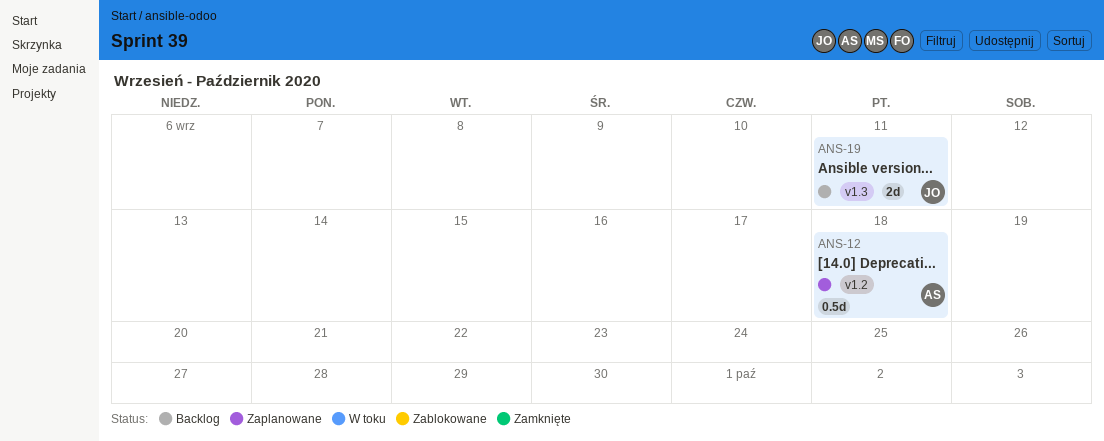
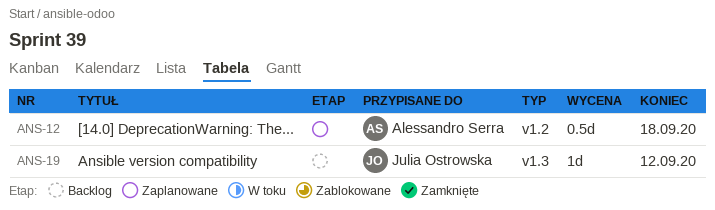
ANS-19, estimate: 2d -> 1d
ANS-19, due: Sep 11 -> Sep 12

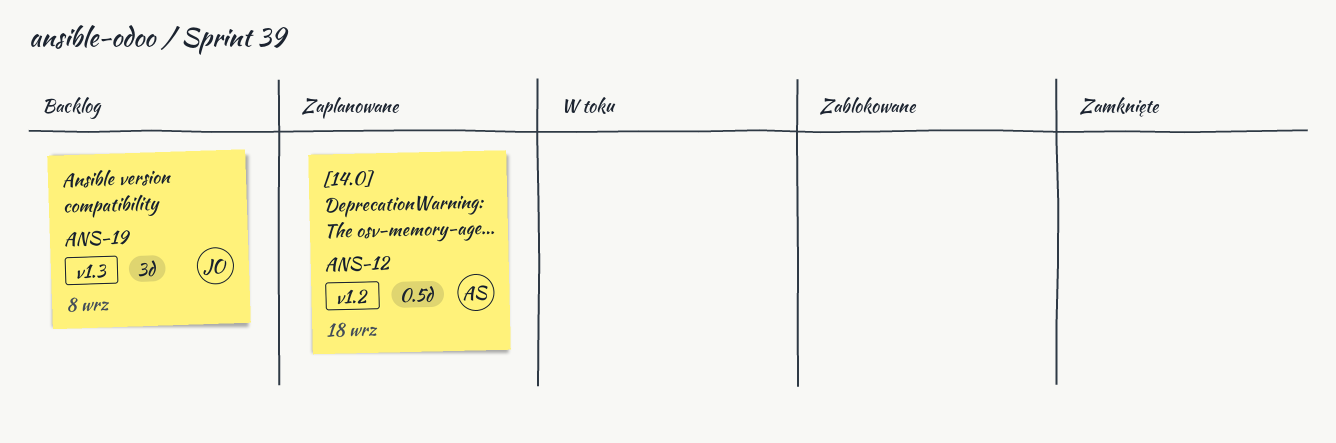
ANS-19, estimate: 1d -> 3d
ANS-19, due: Sep 12 -> Sep 8

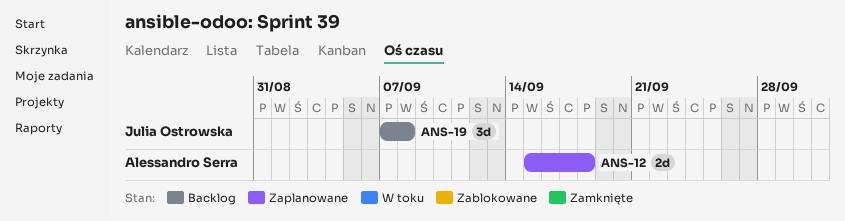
ANS-12, estimate: 0.5d -> 2d

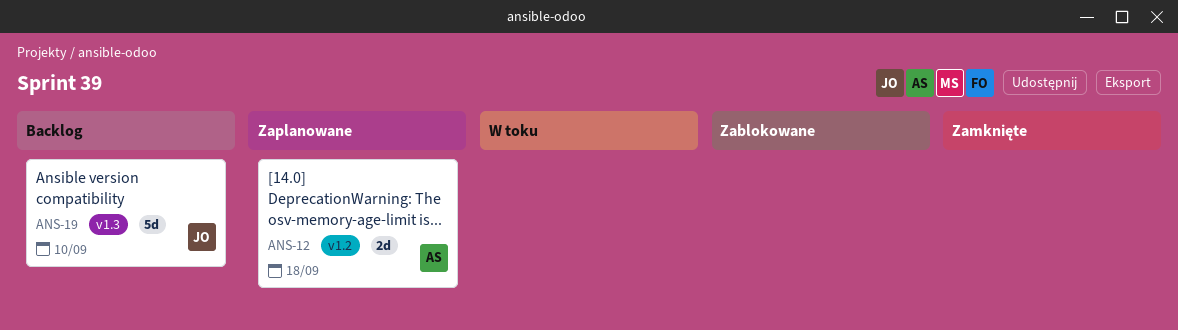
ANS-19, estimate: 3d -> 5d
ANS-19, due: Sep 8 -> Sep 10

